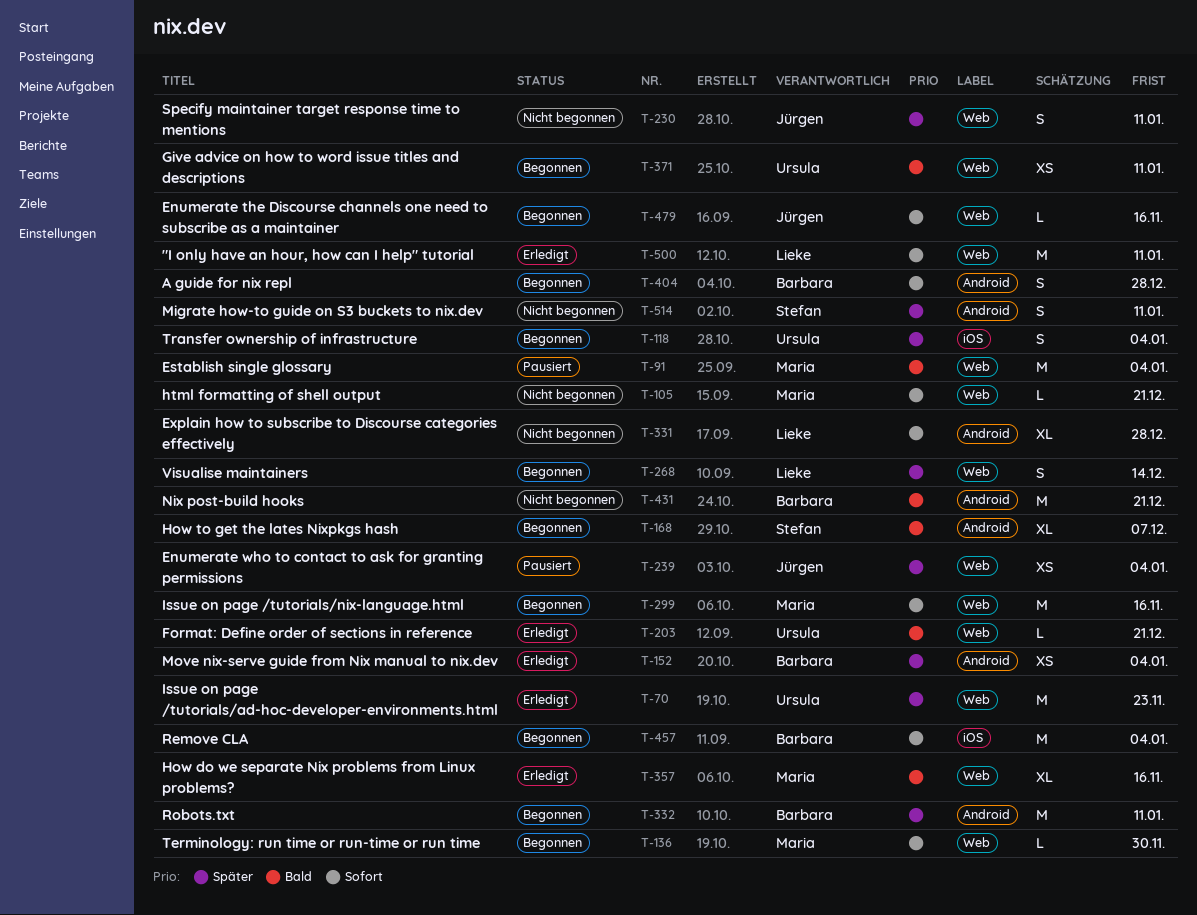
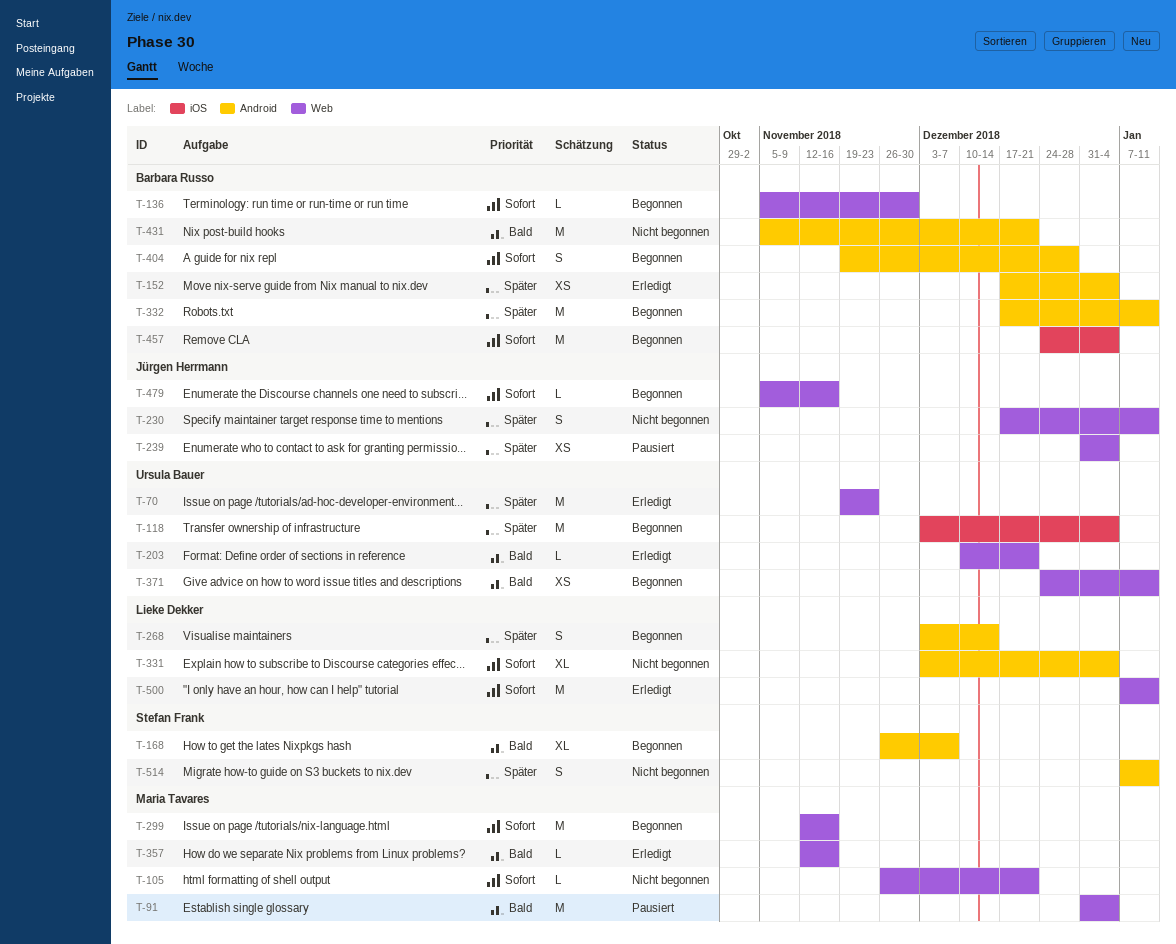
T-118, estimate: S -> M
T-136, owner: Maria Tavares -> Barbara Russo
T-268, label: Web -> Android
T-331, due: Dec 28 -> Jan 4
T-357, estimate: XL -> L

